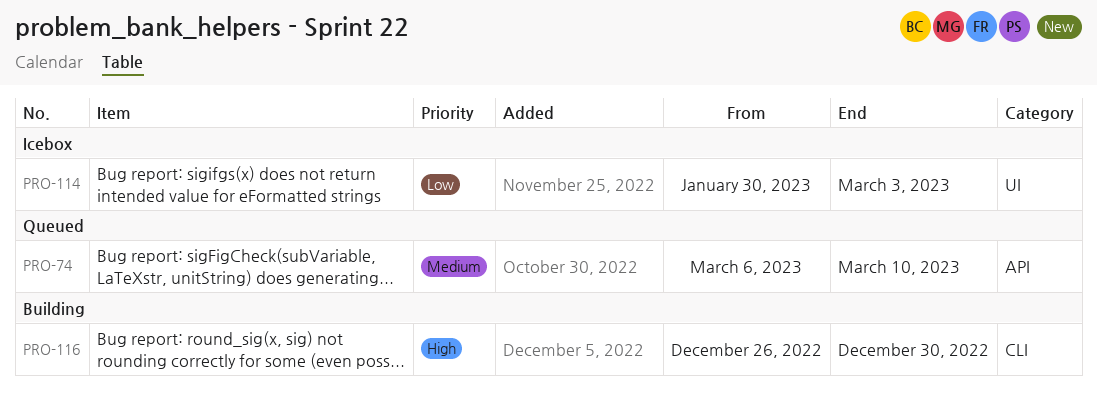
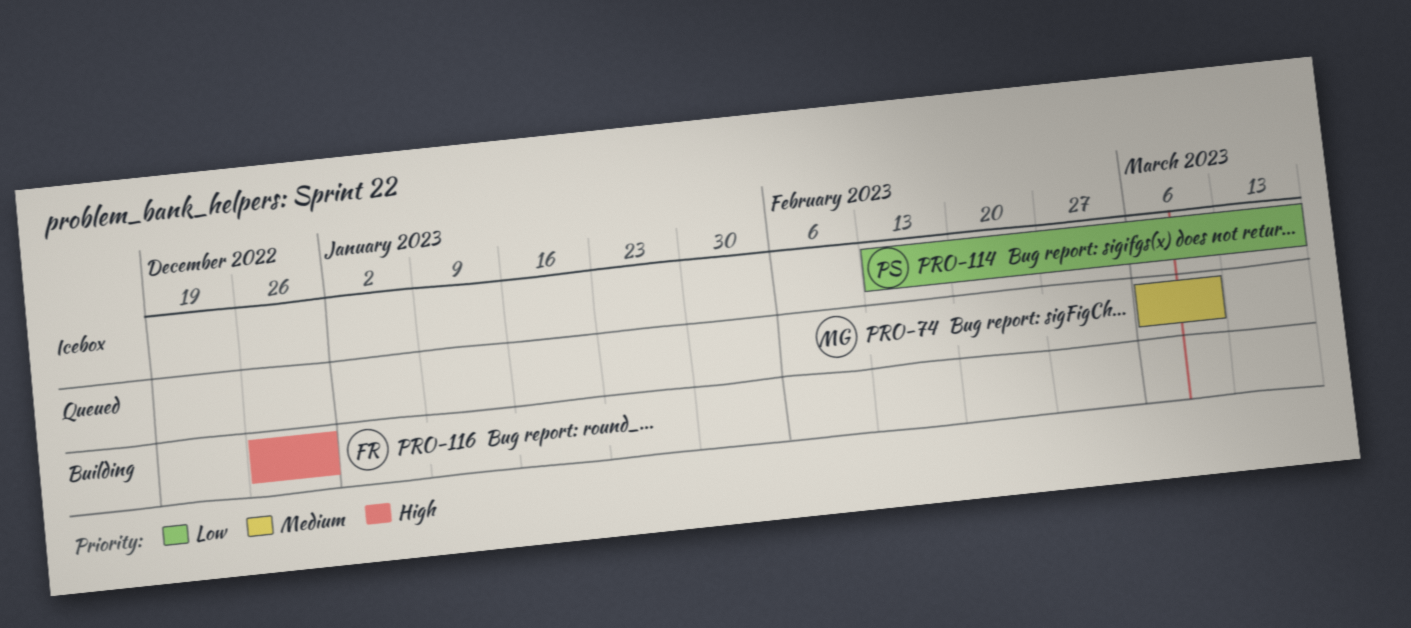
PRO-114, start: Jan 30 -> Feb 13
PRO-114, due: Mar 3 -> Mar 17

